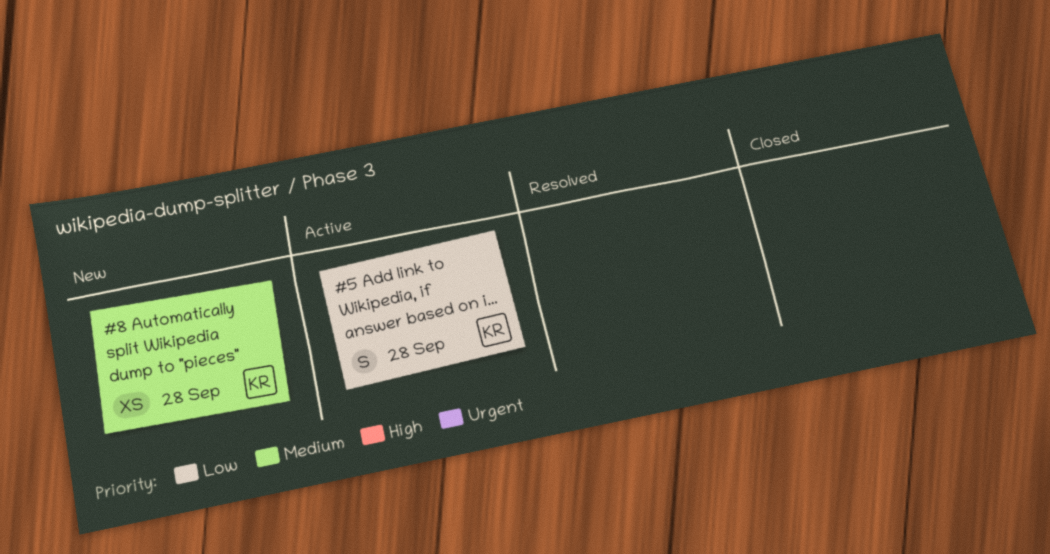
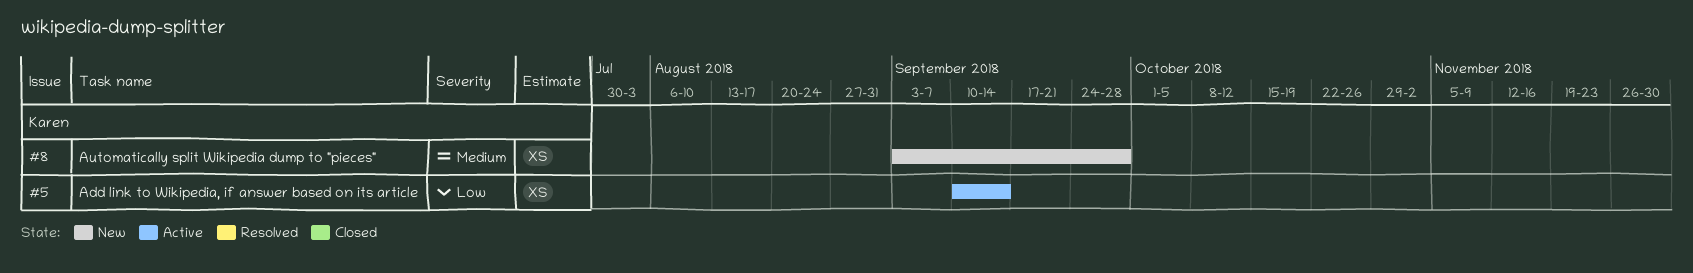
#5, estimate: S -> XS
#5, due: Sep 28 -> Sep 14

